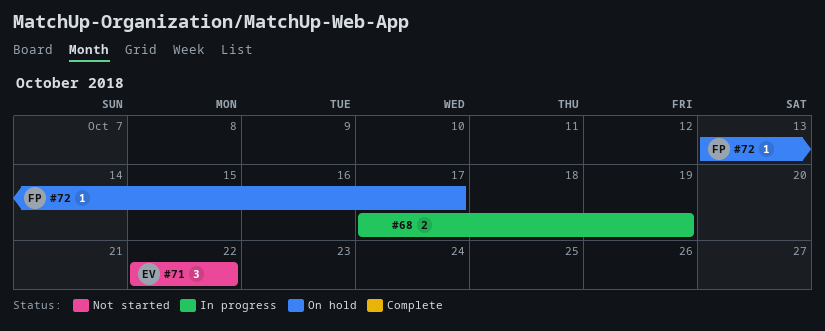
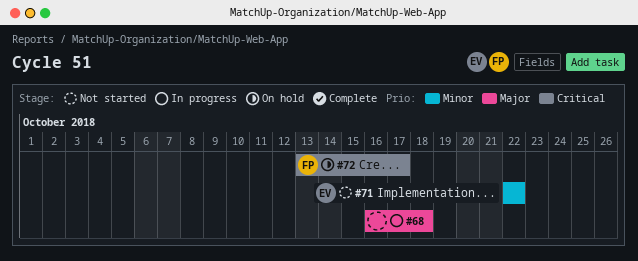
#68, start: Oct 17 -> Oct 16
#68, due: Oct 19 -> Oct 18

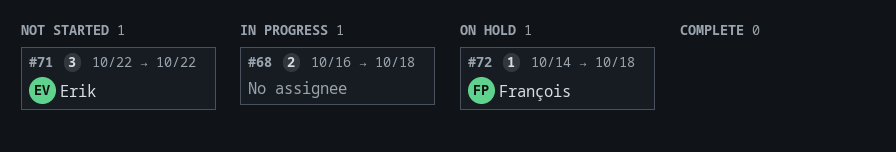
#72, start: Oct 13 -> Oct 14
#72, due: Oct 17 -> Oct 18

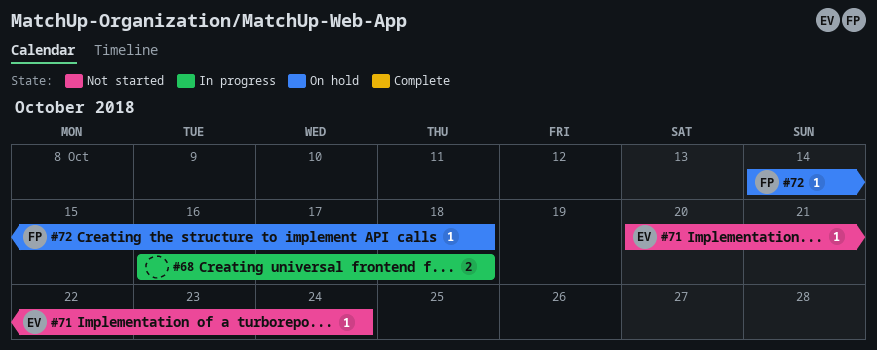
#71, estimate: 3 -> 1
#71, start: Oct 22 -> Oct 20
#71, due: Oct 22 -> Oct 24

